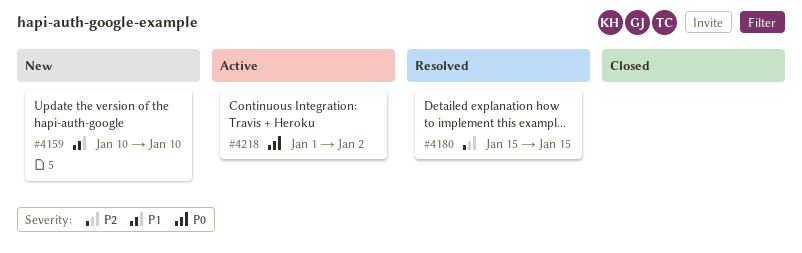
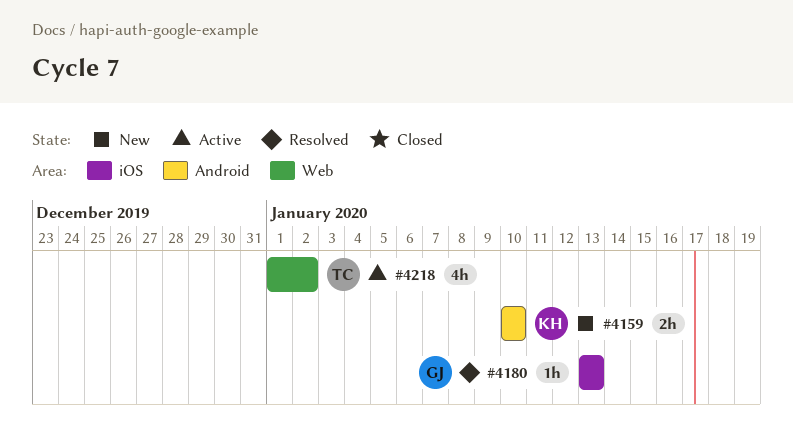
#4180, start: Jan 15 -> Jan 13
#4180, due: Jan 15 -> Jan 13

